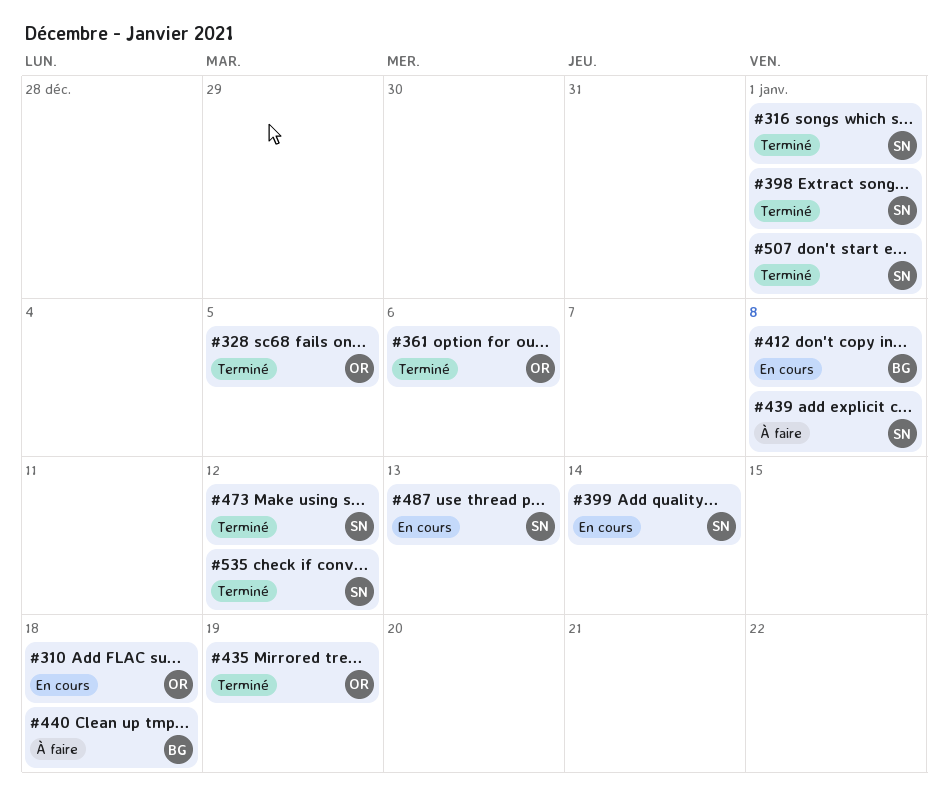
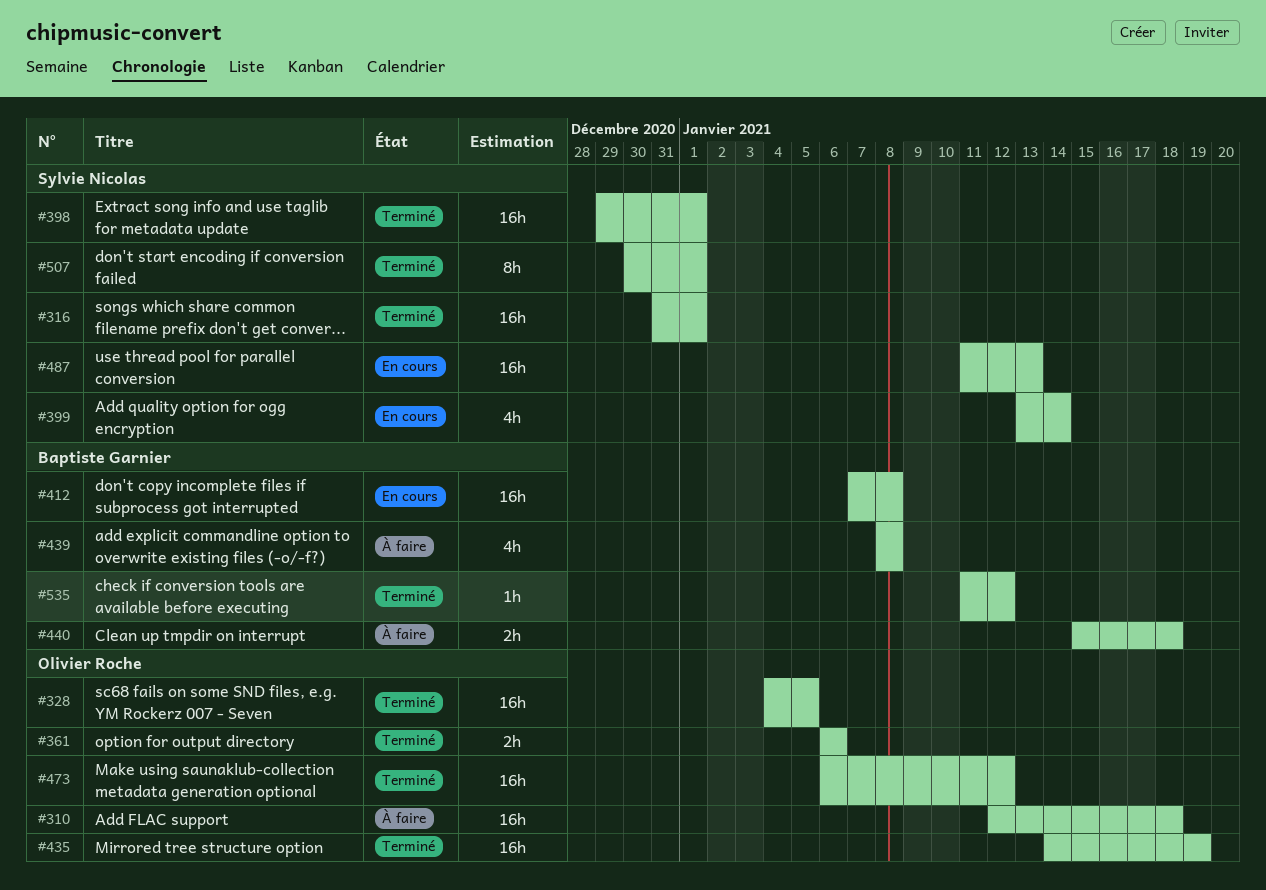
#310, status: En cours -> À faire
#439, owner: Sylvie Nicolas -> Baptiste Garnier
#473, owner: Sylvie Nicolas -> Olivier Roche
#535, owner: Sylvie Nicolas -> Baptiste Garnier

